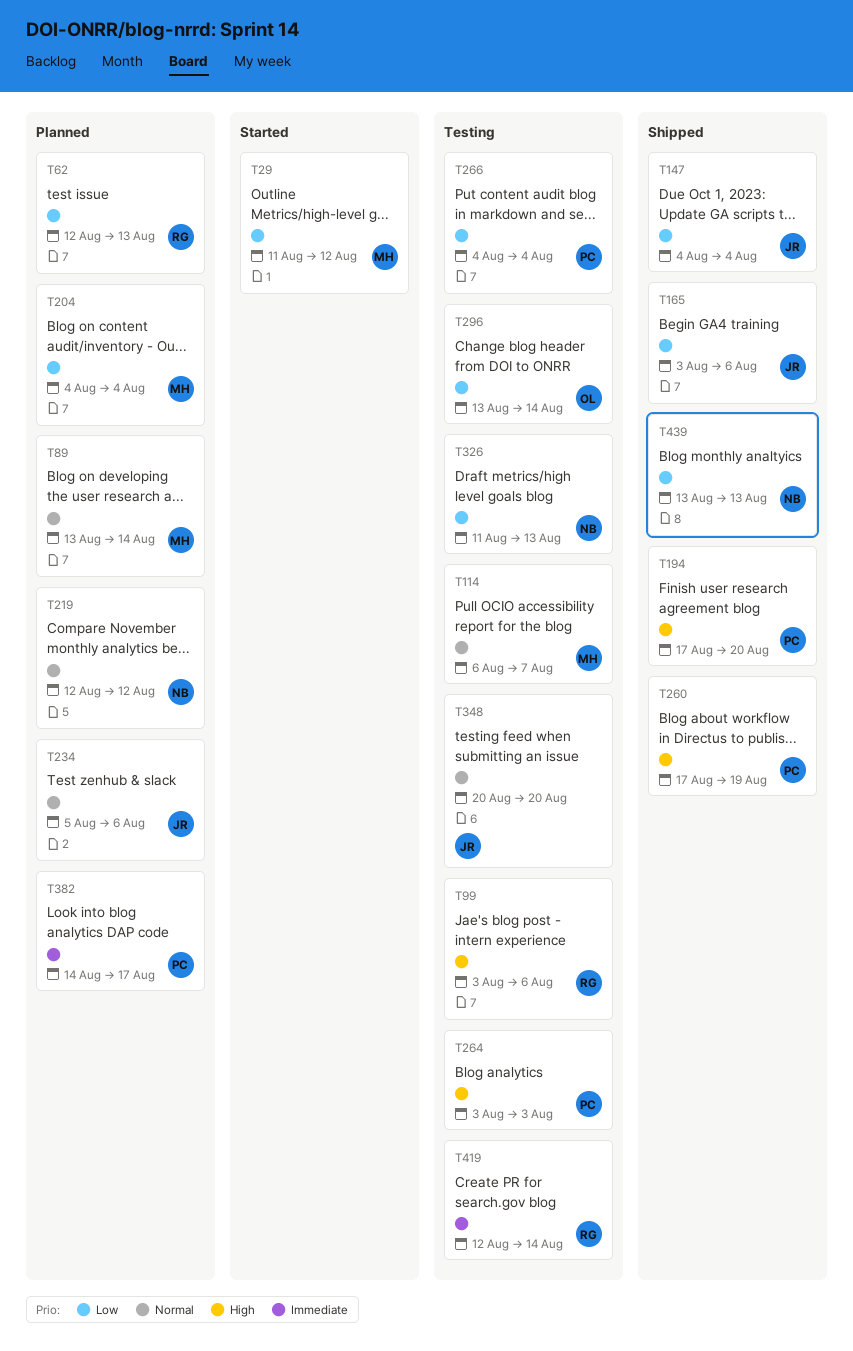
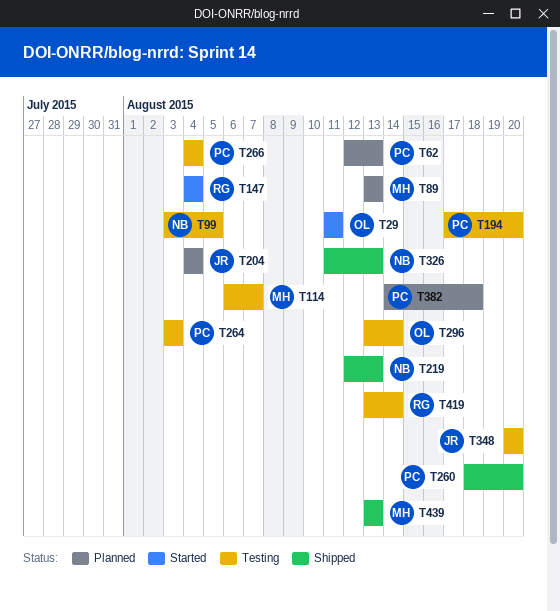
T29, owner: MH -> OL
T29, due: Aug 12 -> Aug 11
T62, owner: RG -> PC
T89, due: Aug 14 -> Aug 13
T99, owner: RG -> NB
T99, due: Aug 6 -> Aug 5
T147, status: Shipped -> Started
T147, owner: JR -> RG
T165: present -> none
T194, status: Shipped -> Testing
T204, owner: MH -> JR
T219, status: Planned -> Shipped
T219, due: Aug 12 -> Aug 13
T234: present -> none
T260, start: Aug 17 -> Aug 18
T260, due: Aug 19 -> Aug 20
T326, status: Testing -> Shipped
T382, due: Aug 17 -> Aug 18
T419, start: Aug 12 -> Aug 13
T439, owner: NB -> MH

